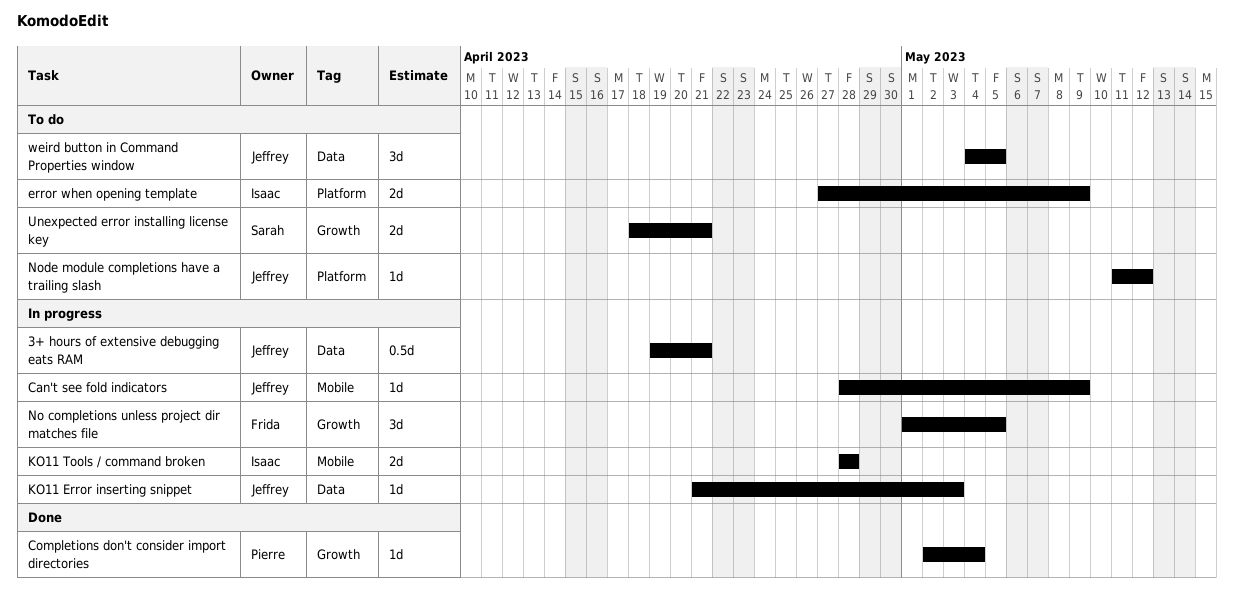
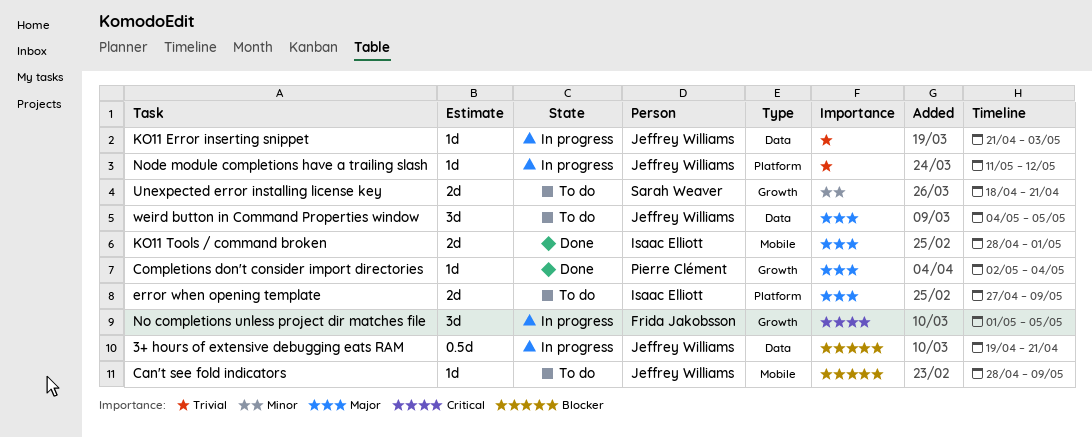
Can't see fold indicators, status: In progress -> To do
KO11 Tools / command broken, status: In progress -> Done
KO11 Tools / command broken, due: Apr 28 -> May 1
Node module completions have a trailing slash, status: To do -> In progress

